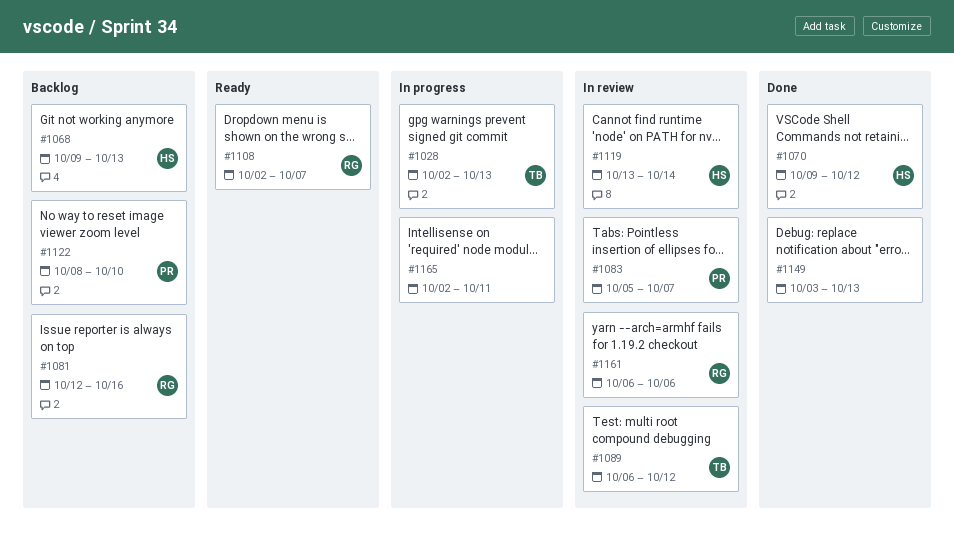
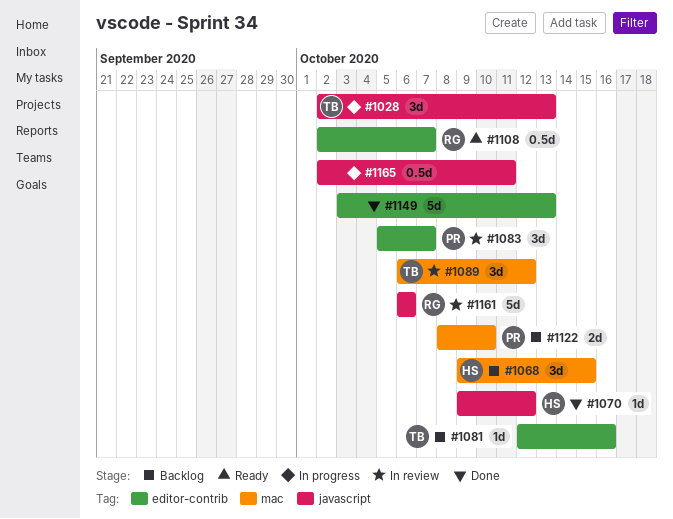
#1068, due: Oct 13 -> Oct 15
#1081, owner: RG -> TB
#1119: present -> none

